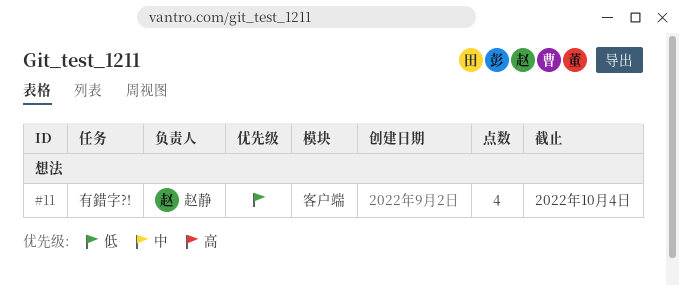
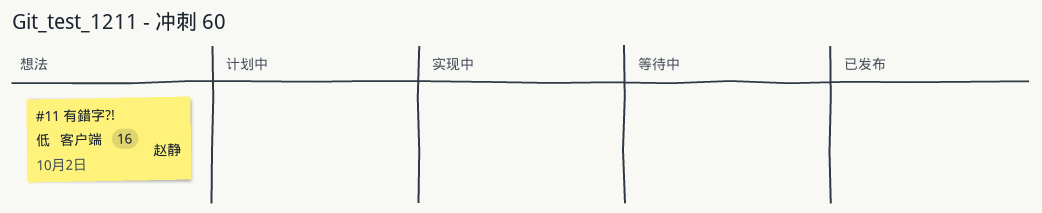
#11, estimate: 4 -> 16
#11, due: Oct 4 -> Oct 2

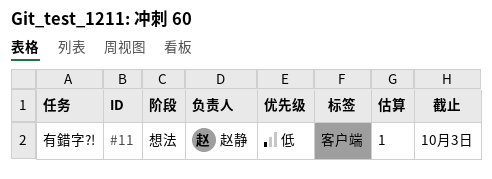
#11, estimate: 16 -> 1
#11, due: Oct 2 -> Oct 3

